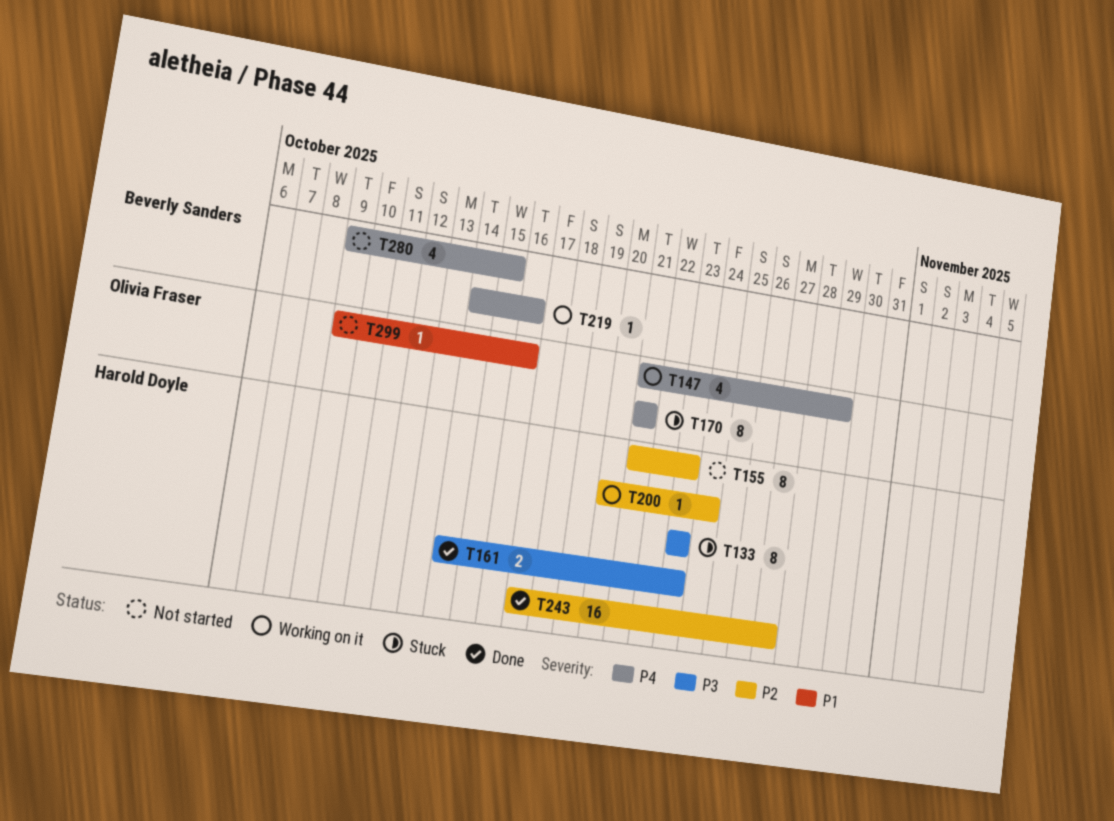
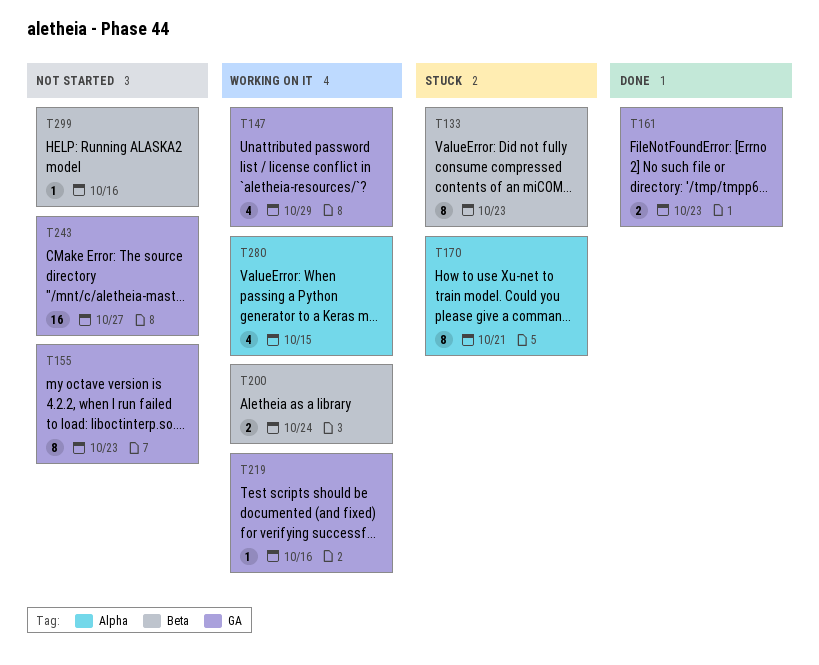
T200, estimate: 1 -> 2
T243, status: Done -> Not started
T280, status: Not started -> Working on it

